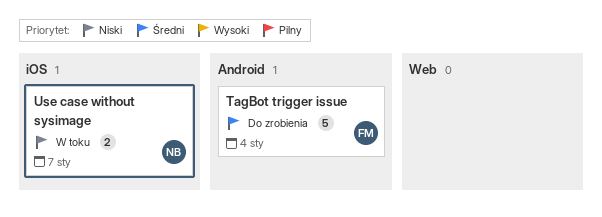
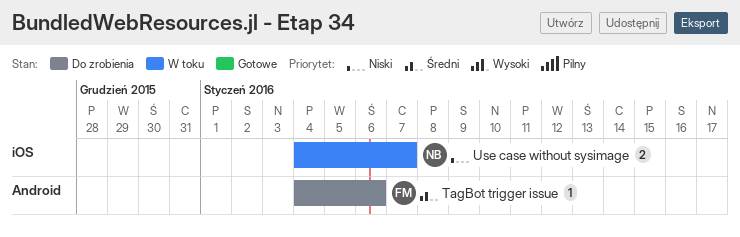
TagBot trigger issue, estimate: 5 -> 1
TagBot trigger issue, due: Jan 4 -> Jan 6

